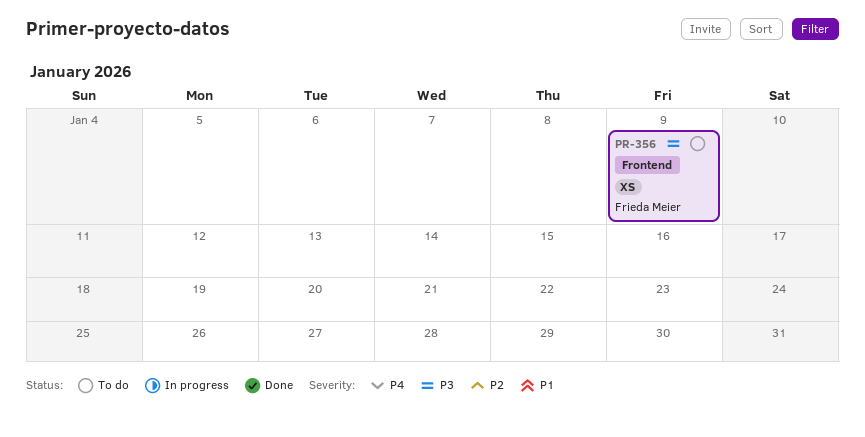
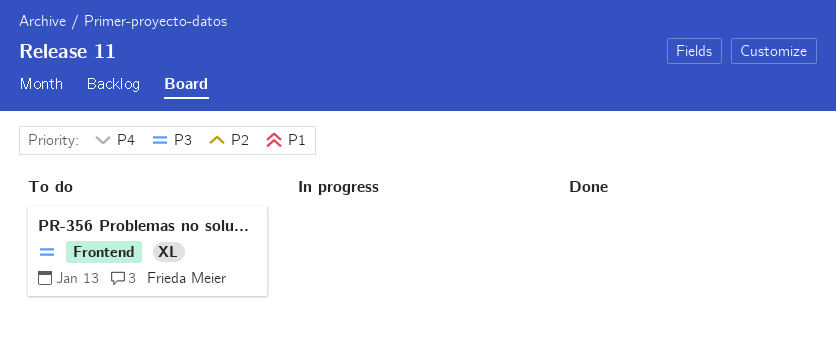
PR-356, estimate: XS -> XL
PR-356, due: Jan 9 -> Jan 13

